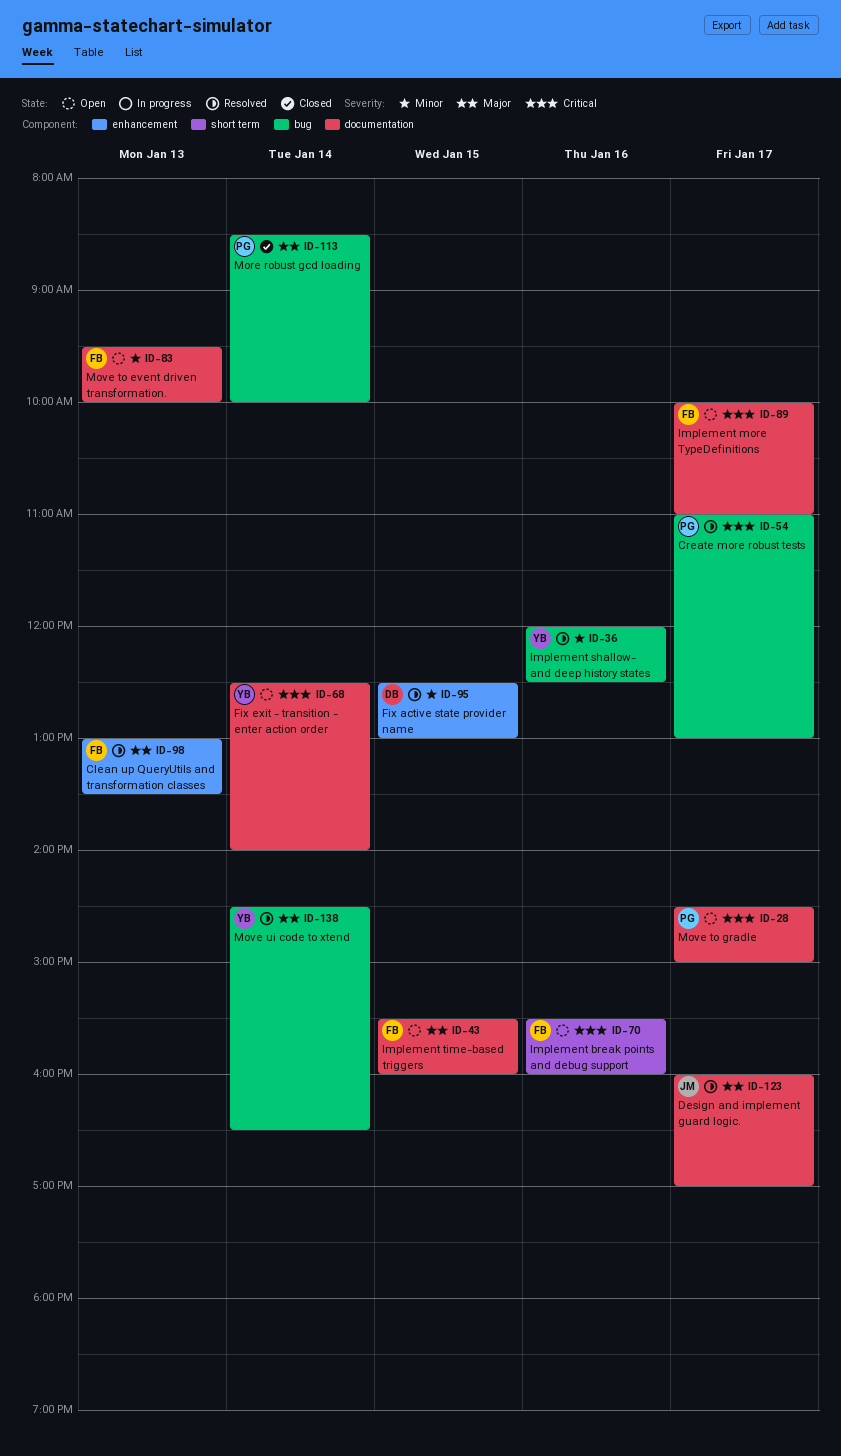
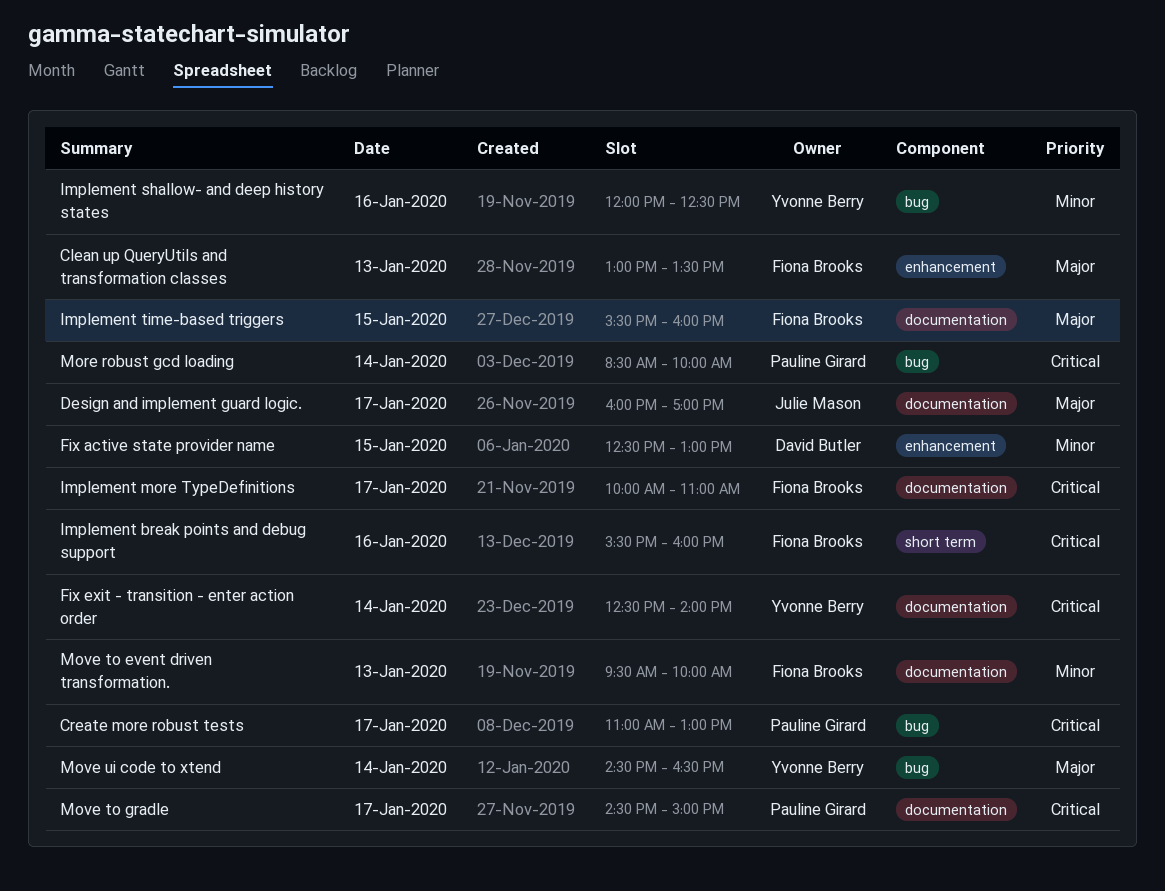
More robust gcd loading, priority: Major -> Critical

